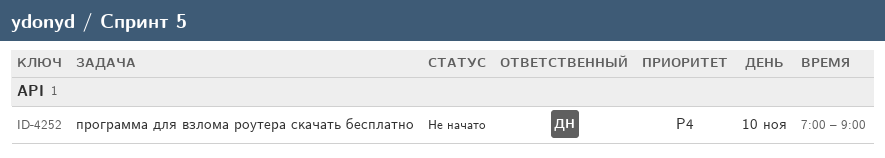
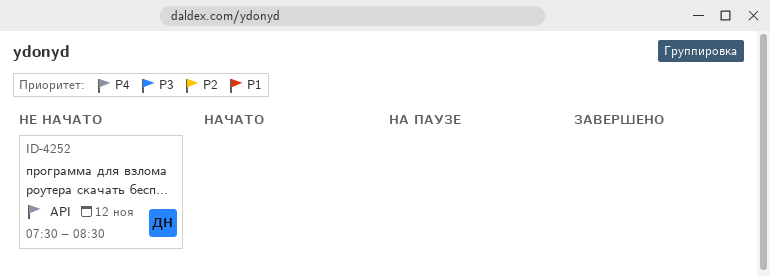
ID-4252, day: Nov 10 -> Nov 12
ID-4252, begins: 07:00 -> 07:30
ID-4252, ends: 09:00 -> 08:30

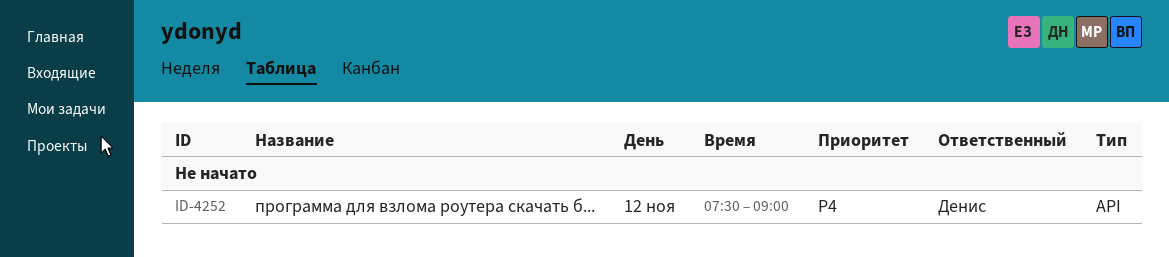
ID-4252, ends: 08:30 -> 09:00

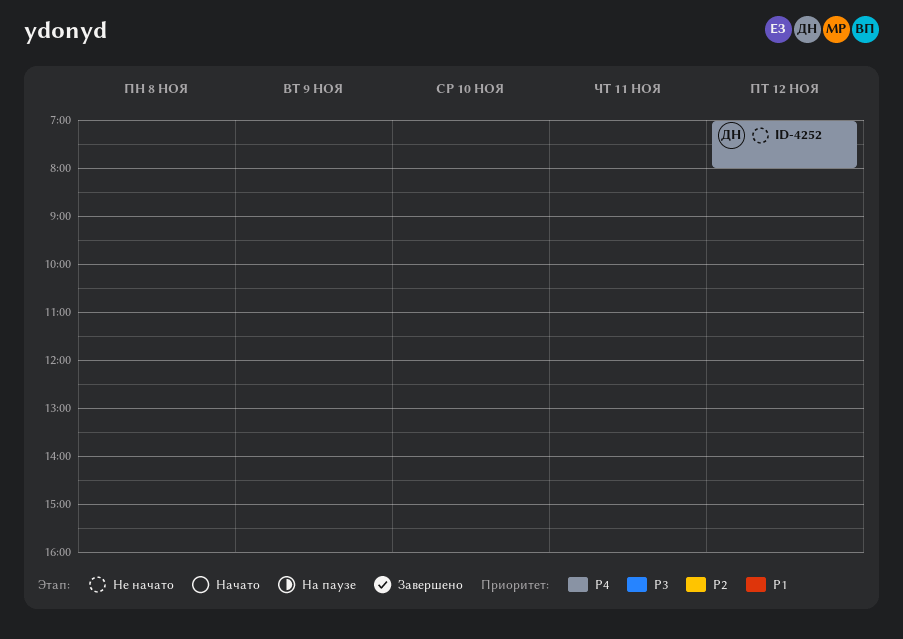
ID-4252, begins: 07:30 -> 07:00
ID-4252, ends: 09:00 -> 08:00

